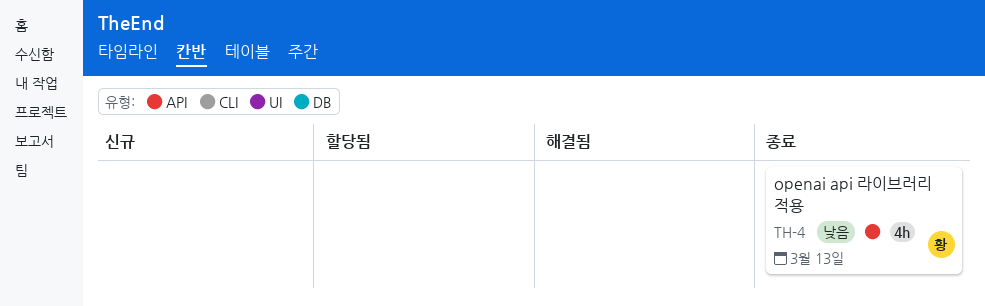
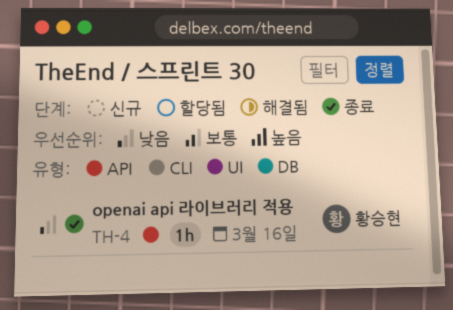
TH-4, estimate: 4h -> 1h
TH-4, due: Mar 13 -> Mar 16

